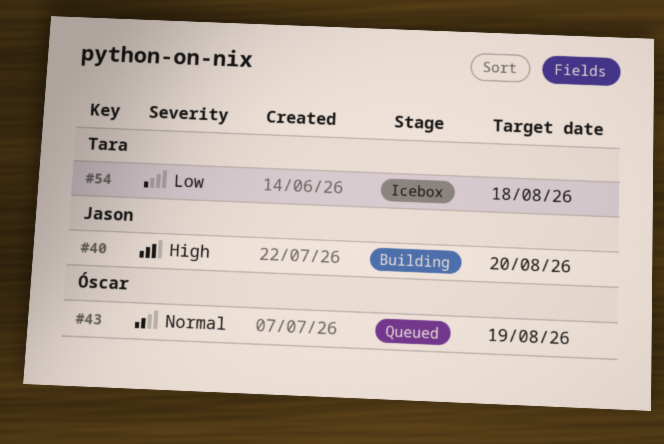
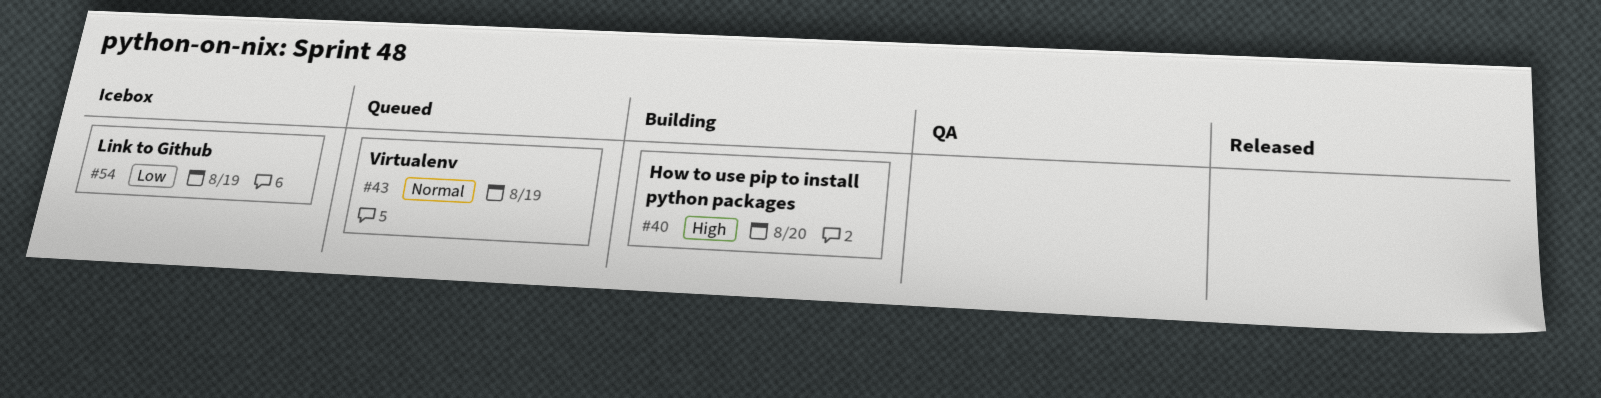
#54, due: Aug 18 -> Aug 19

